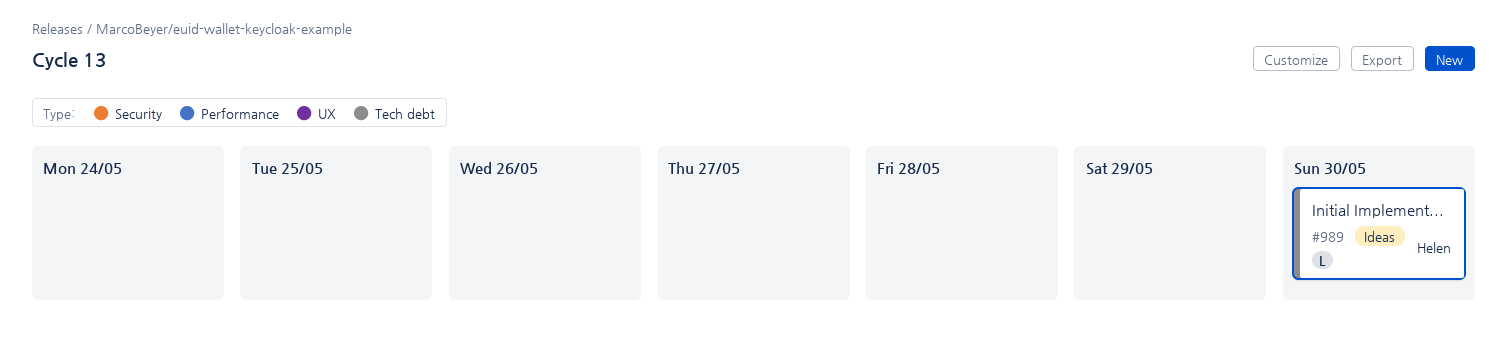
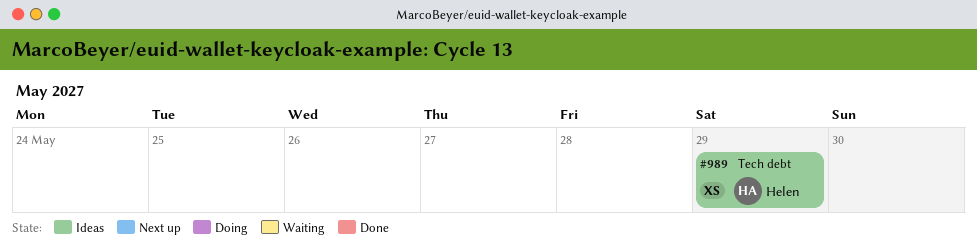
#989, estimate: L -> XS
#989, due: May 30 -> May 29

